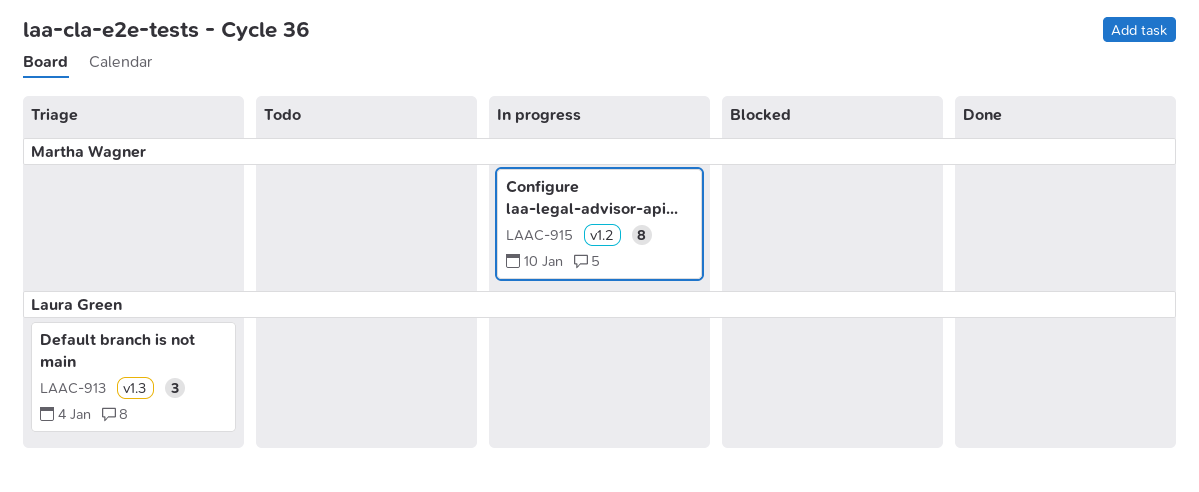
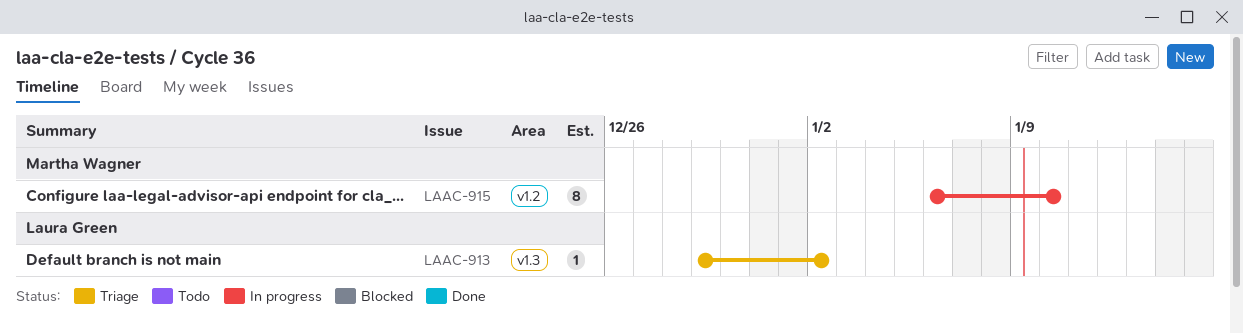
LAAC-913, estimate: 3 -> 1
LAAC-913, due: Jan 4 -> Jan 2

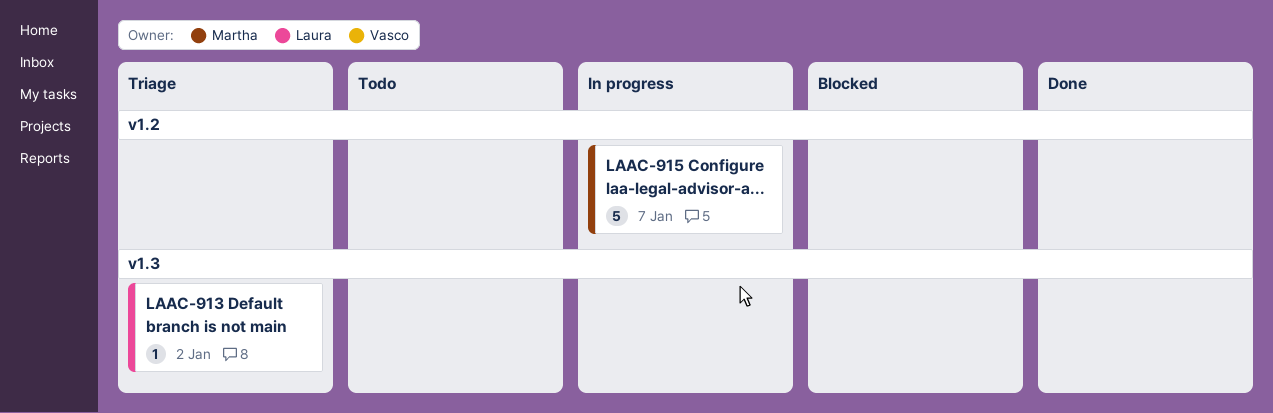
LAAC-915, estimate: 8 -> 5
LAAC-915, due: Jan 10 -> Jan 7

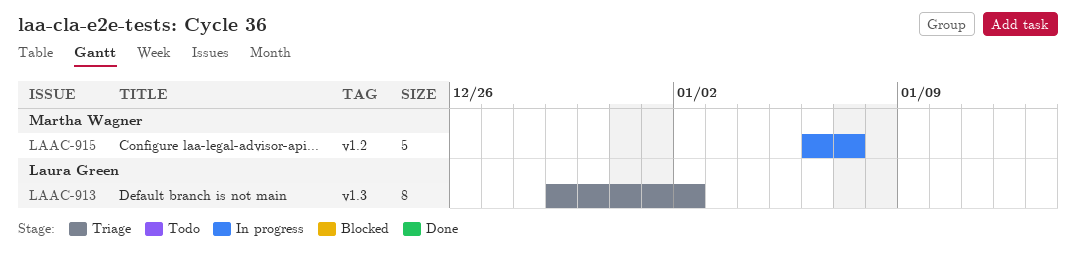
LAAC-913, estimate: 1 -> 8

